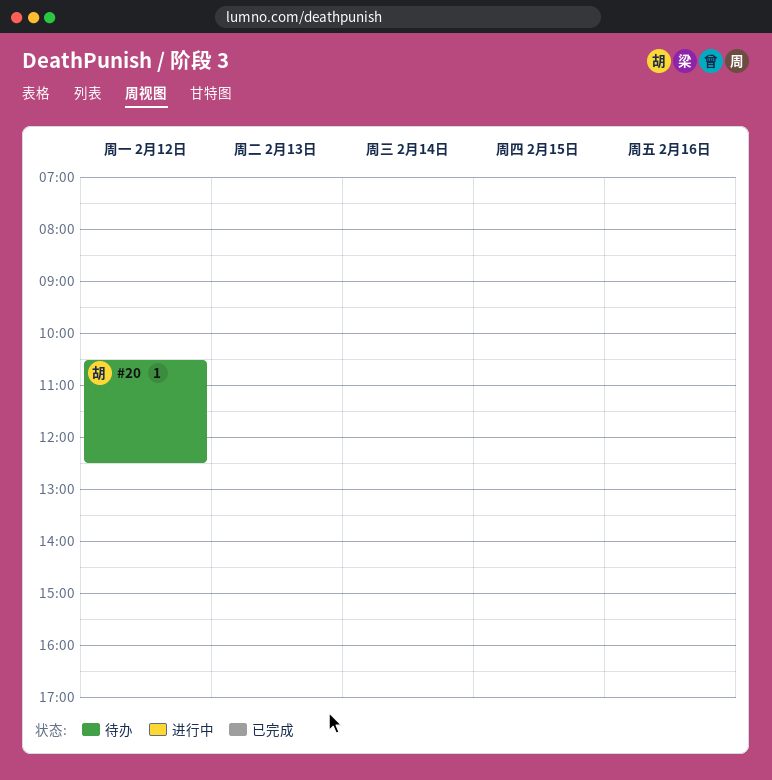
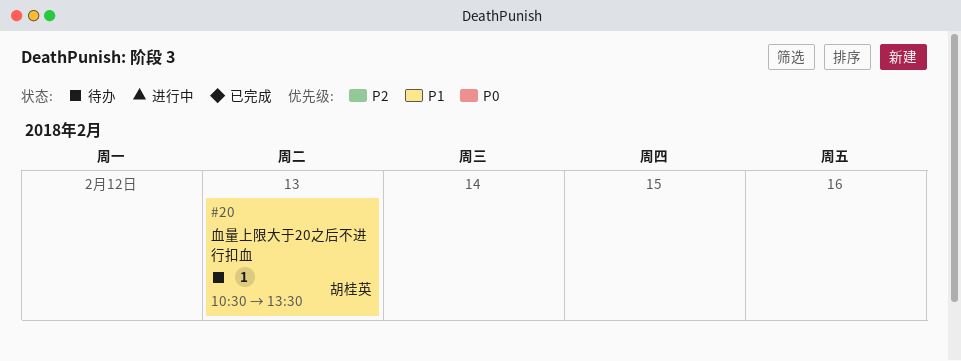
#20, day: Feb 12 -> Feb 13
#20, ends: 12:30 -> 13:30

